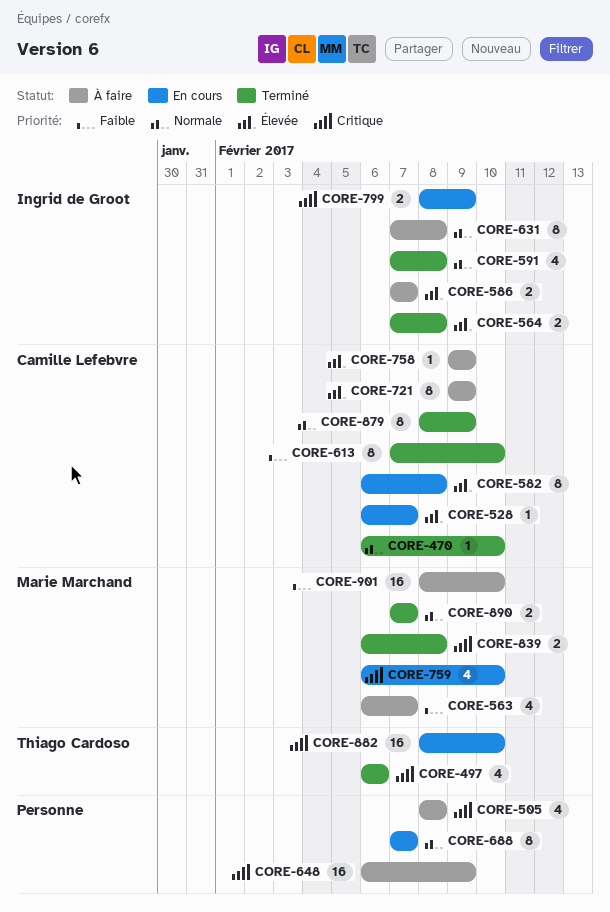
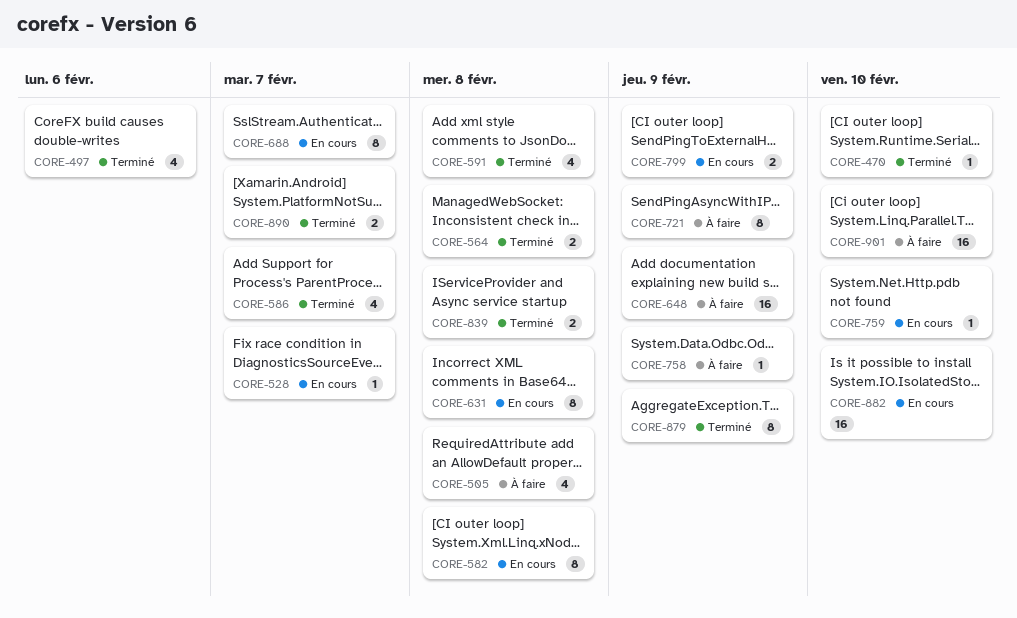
CORE-563: present -> none
CORE-586, status: À faire -> Terminé
CORE-586, estimate: 2 -> 4
CORE-613: present -> none
CORE-631, status: À faire -> En cours
CORE-759, estimate: 4 -> 1

